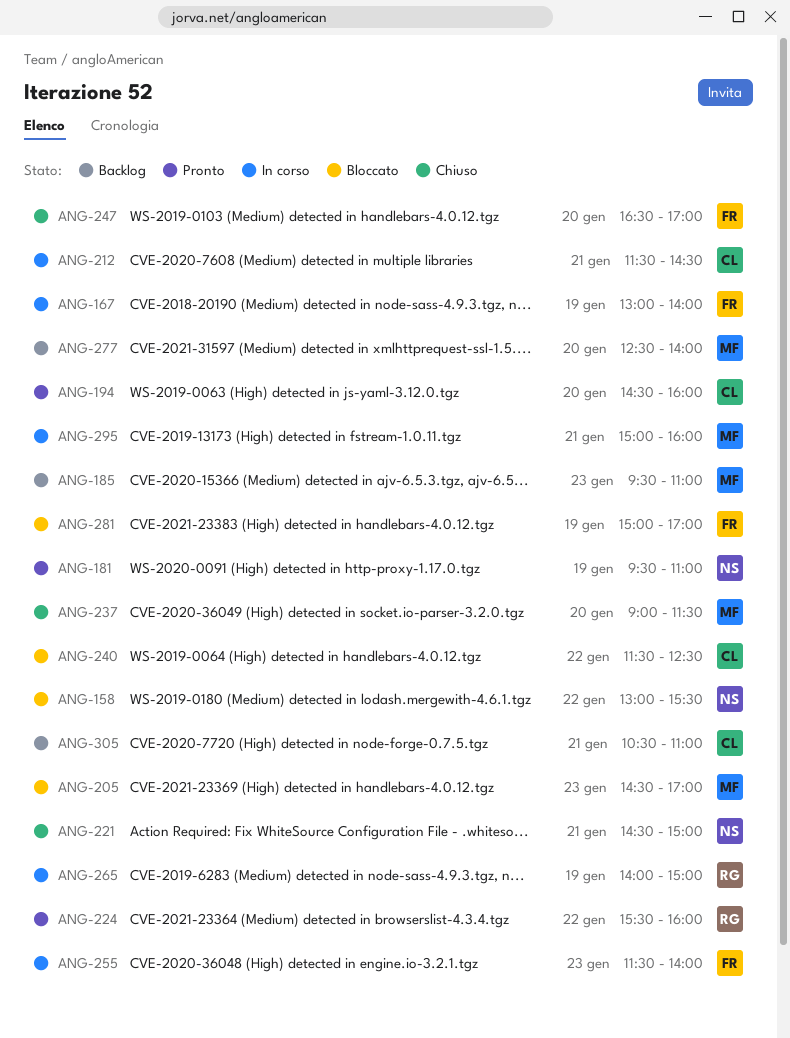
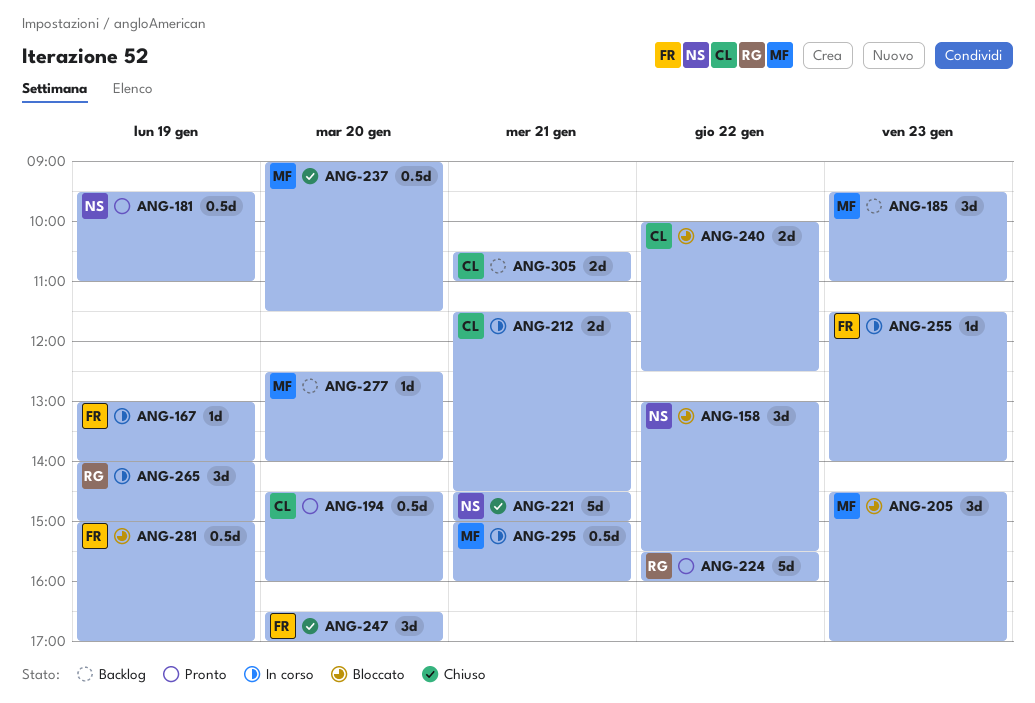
ANG-240, begins: 11:30 -> 10:00

